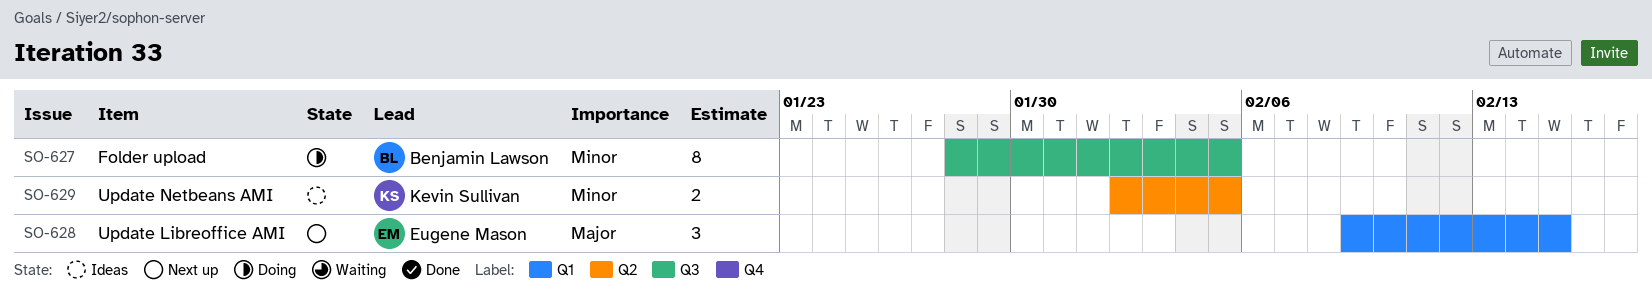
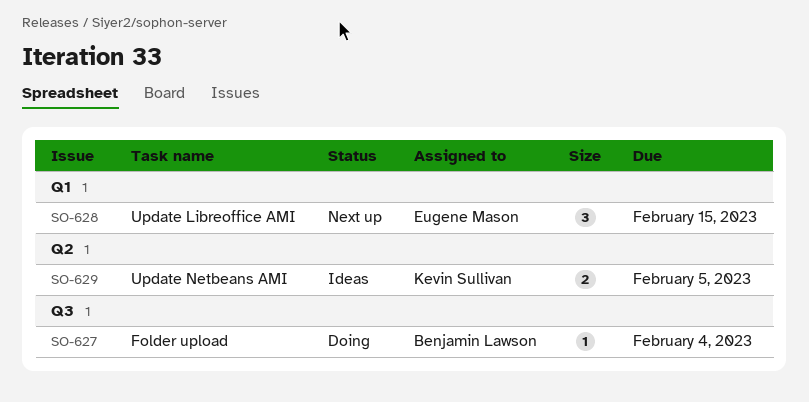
SO-627, estimate: 8 -> 1
SO-627, due: Feb 5 -> Feb 4

